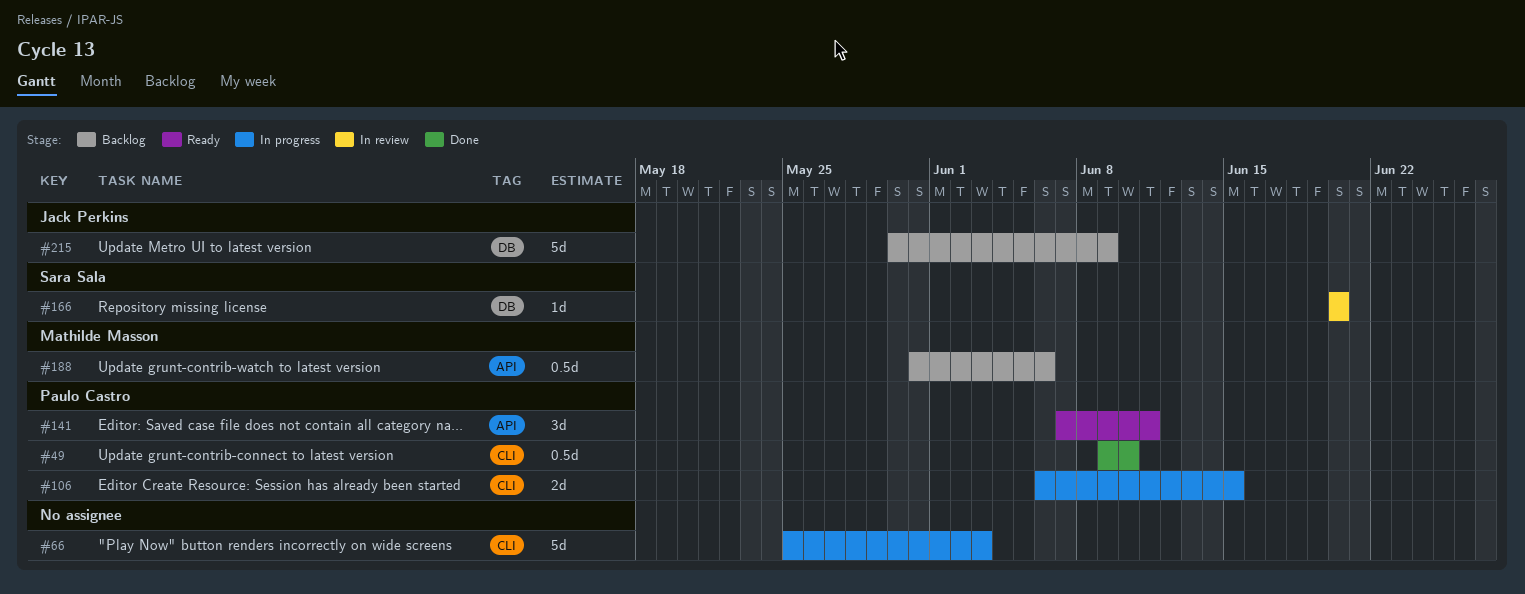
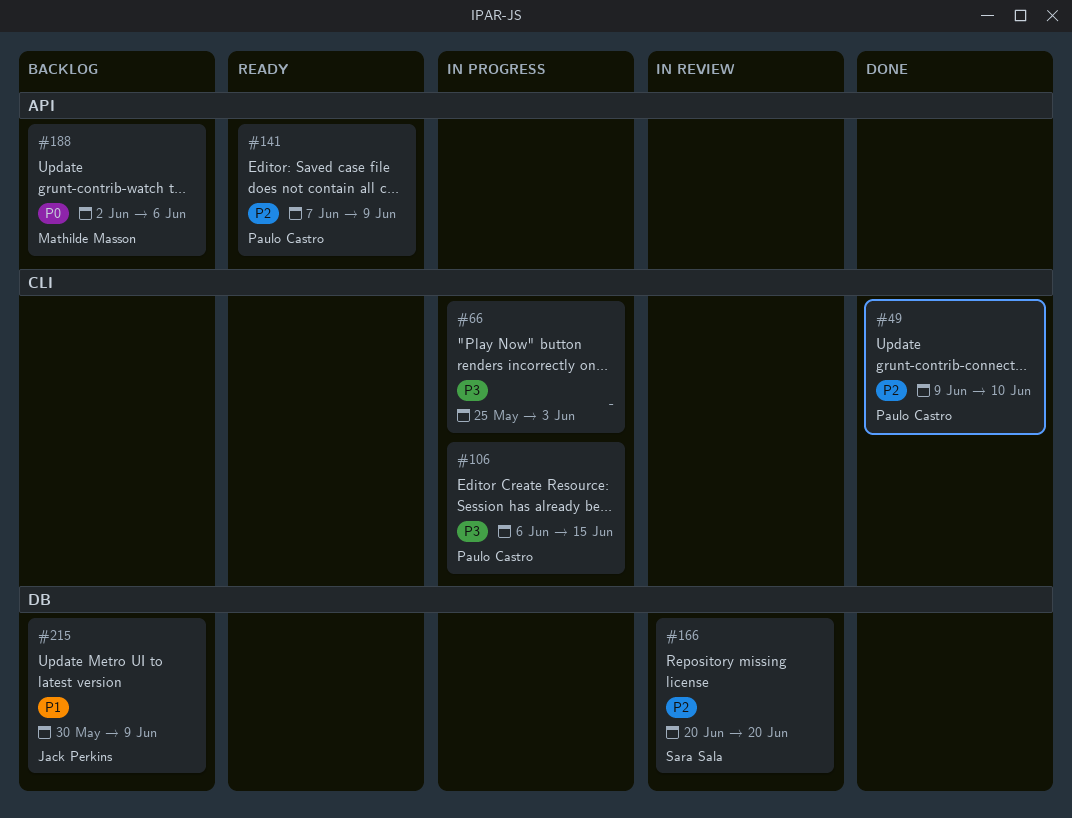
#141, due: Jun 11 -> Jun 9
#188, start: May 31 -> Jun 2

